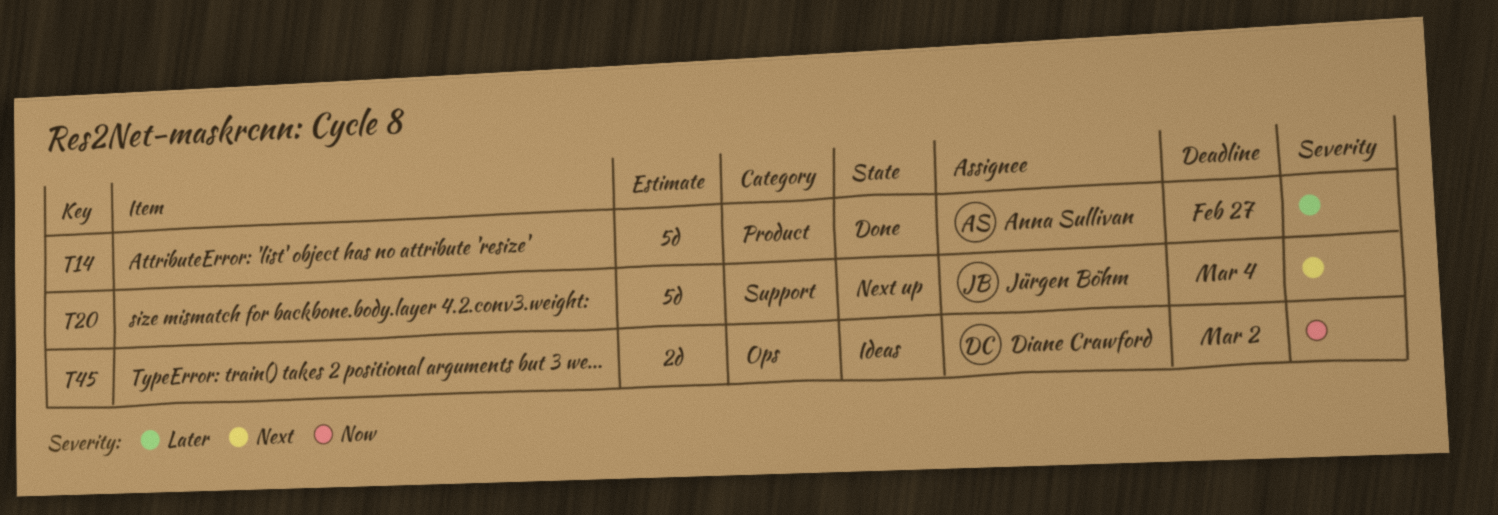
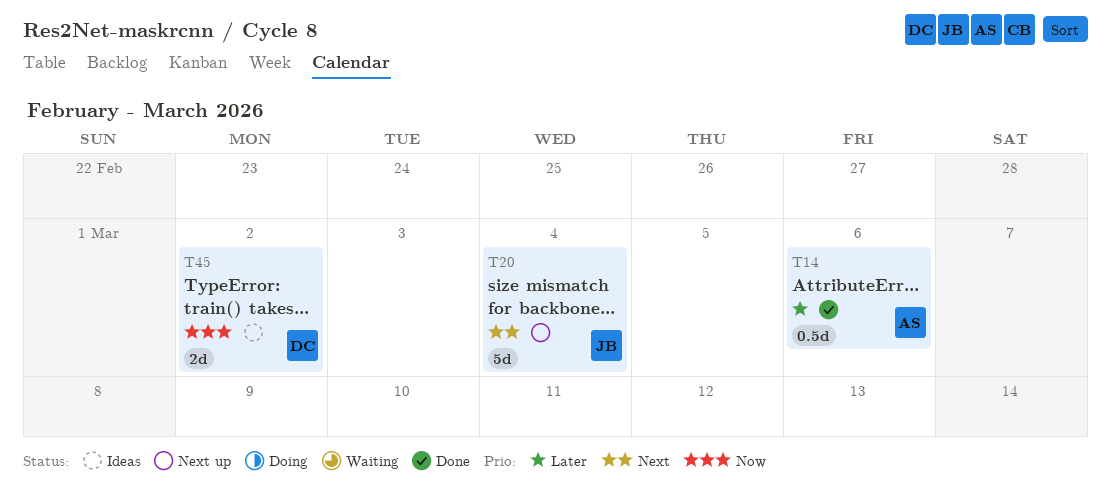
T14, estimate: 5d -> 0.5d
T14, due: Feb 27 -> Mar 6

